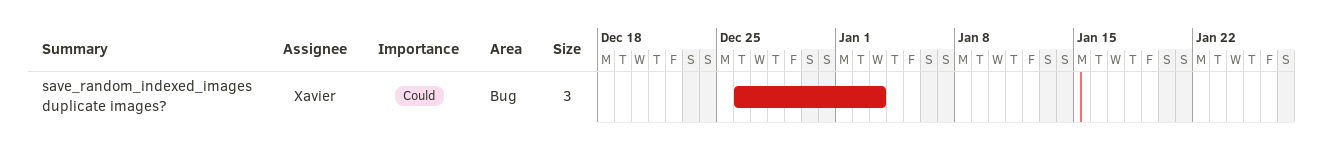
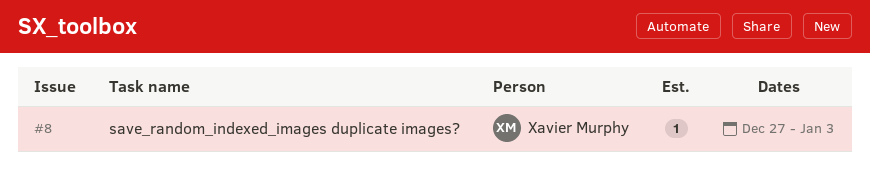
save_random_indexed_images duplicate images?, estimate: 3 -> 1
save_random_indexed_images duplicate images?, start: Dec 26 -> Dec 27

